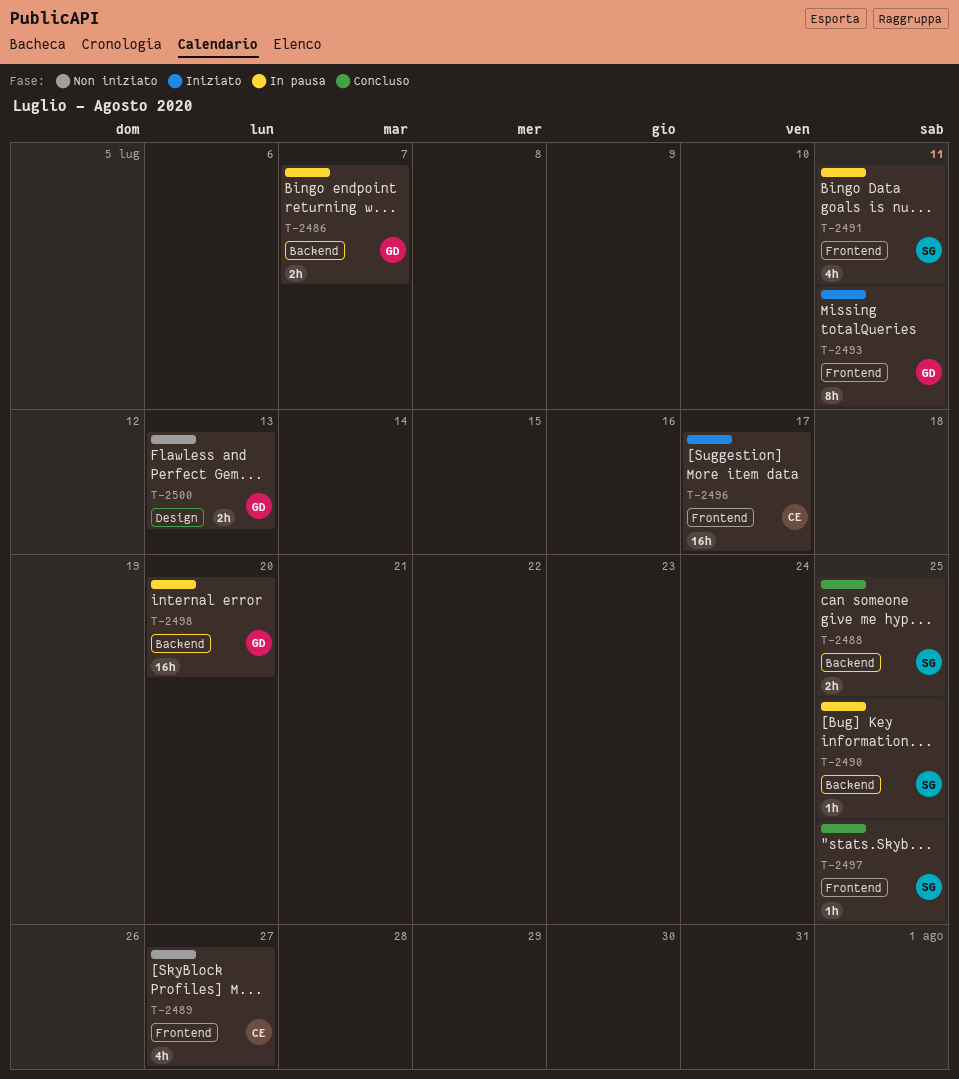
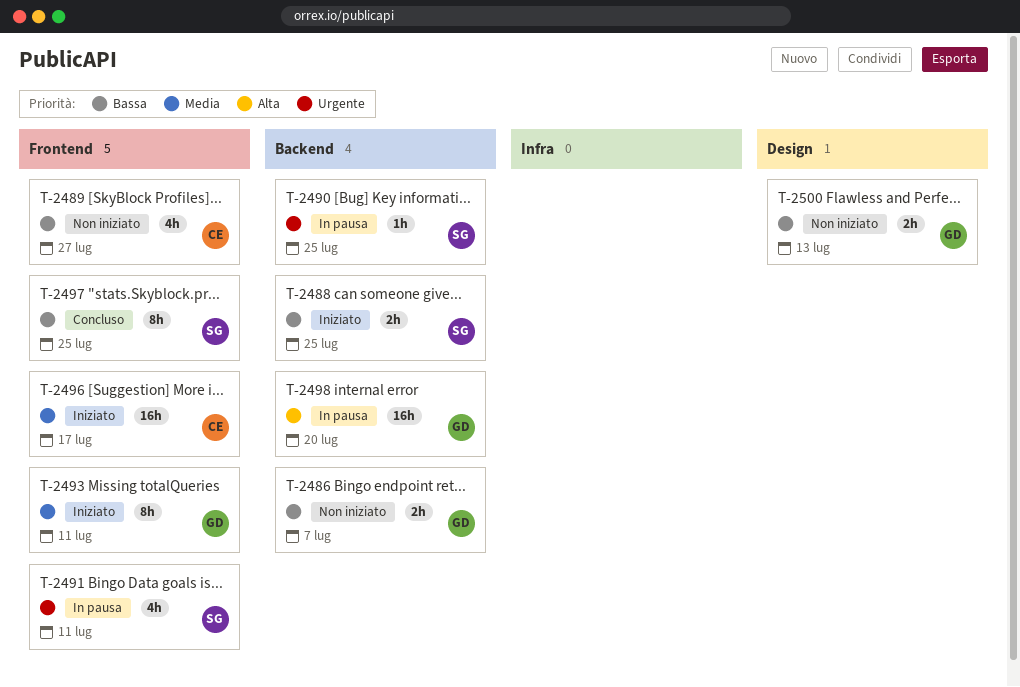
T-2486, status: In pausa -> Non iniziato
T-2488, status: Concluso -> Iniziato
T-2497, estimate: 1h -> 8h

